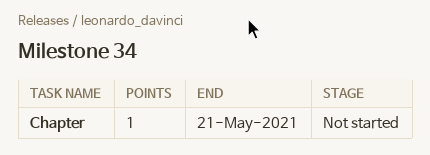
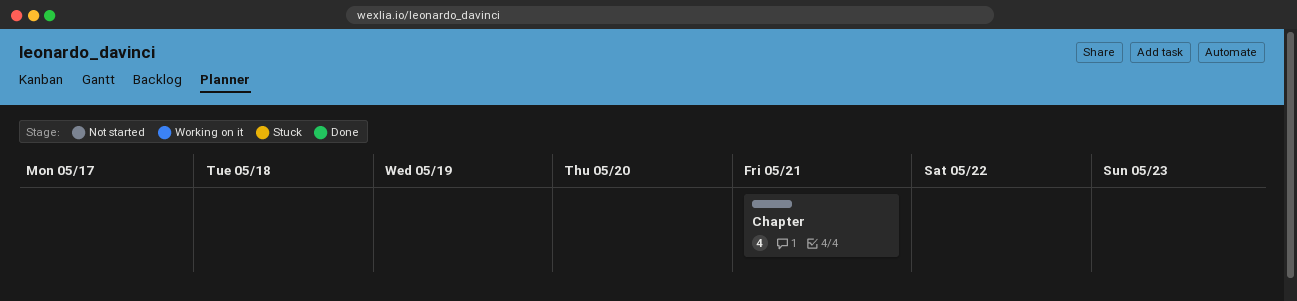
Chapter, estimate: 1 -> 4

